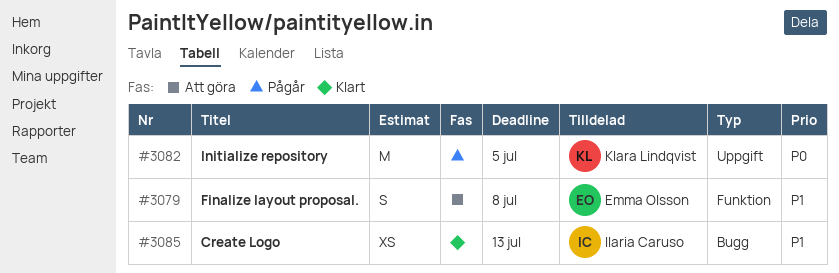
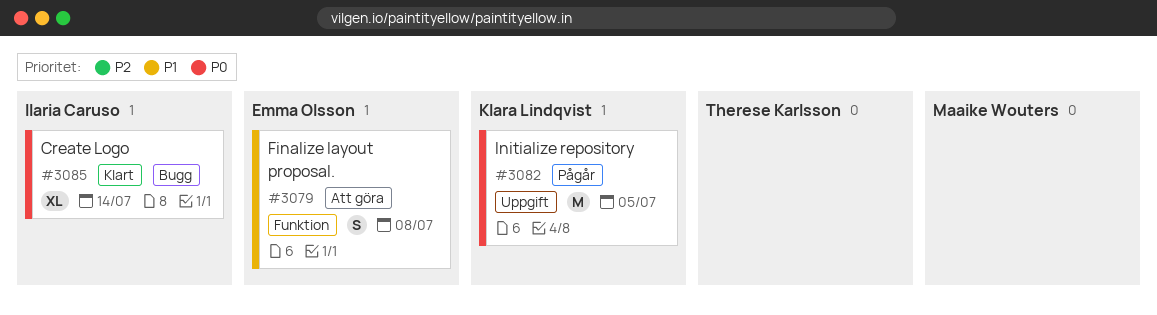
#3085, priority: P1 -> P0
#3085, estimate: XS -> XL
#3085, due: Jul 13 -> Jul 14

